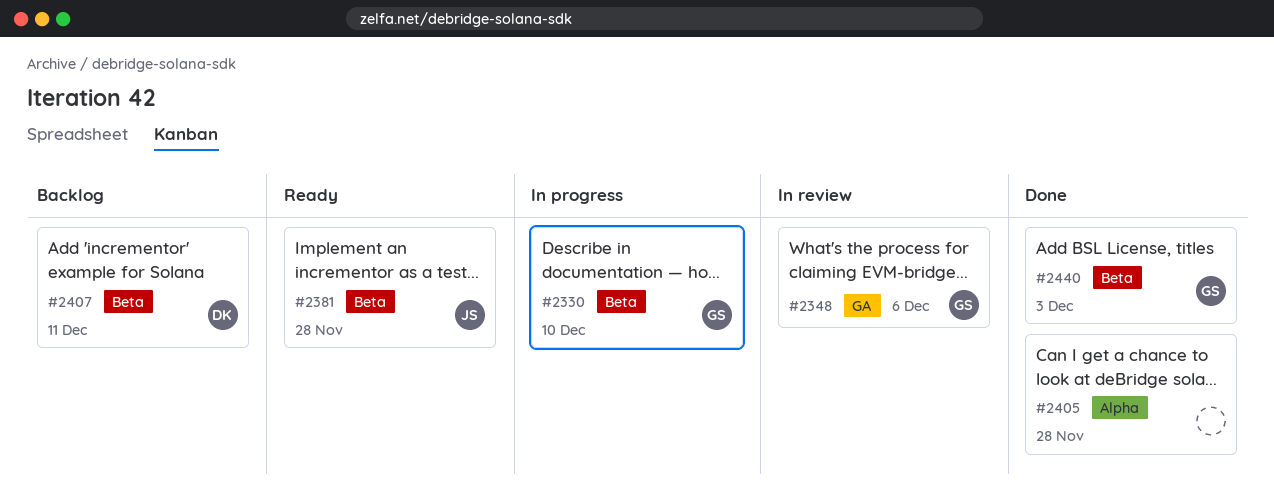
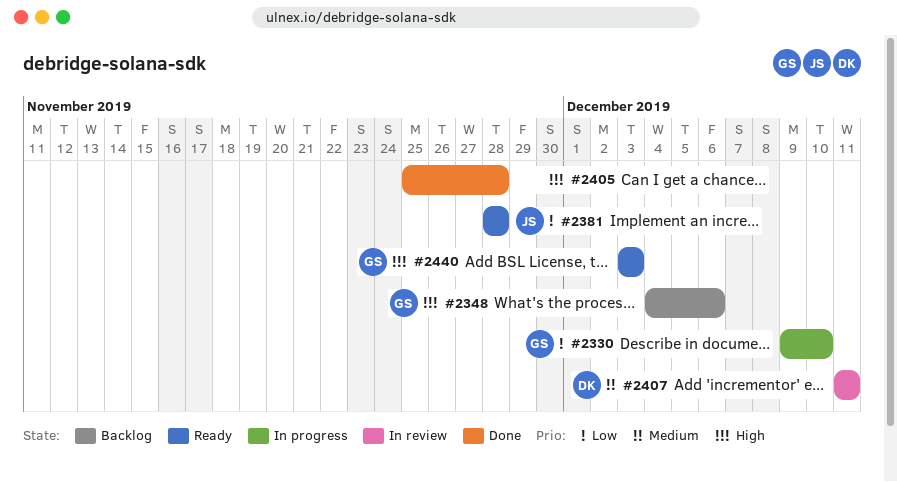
#2348, status: In review -> Backlog
#2407, status: Backlog -> In review
#2440, status: Done -> Ready

